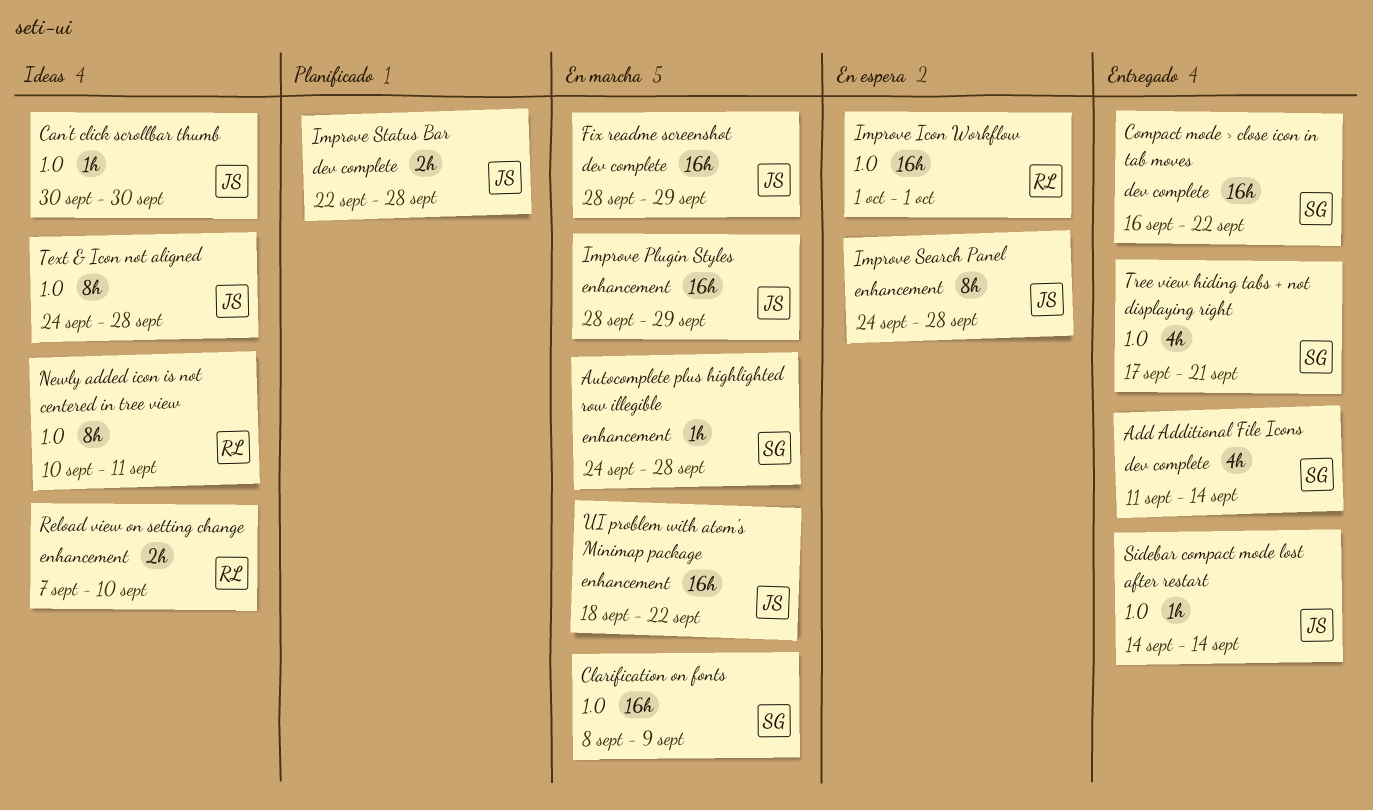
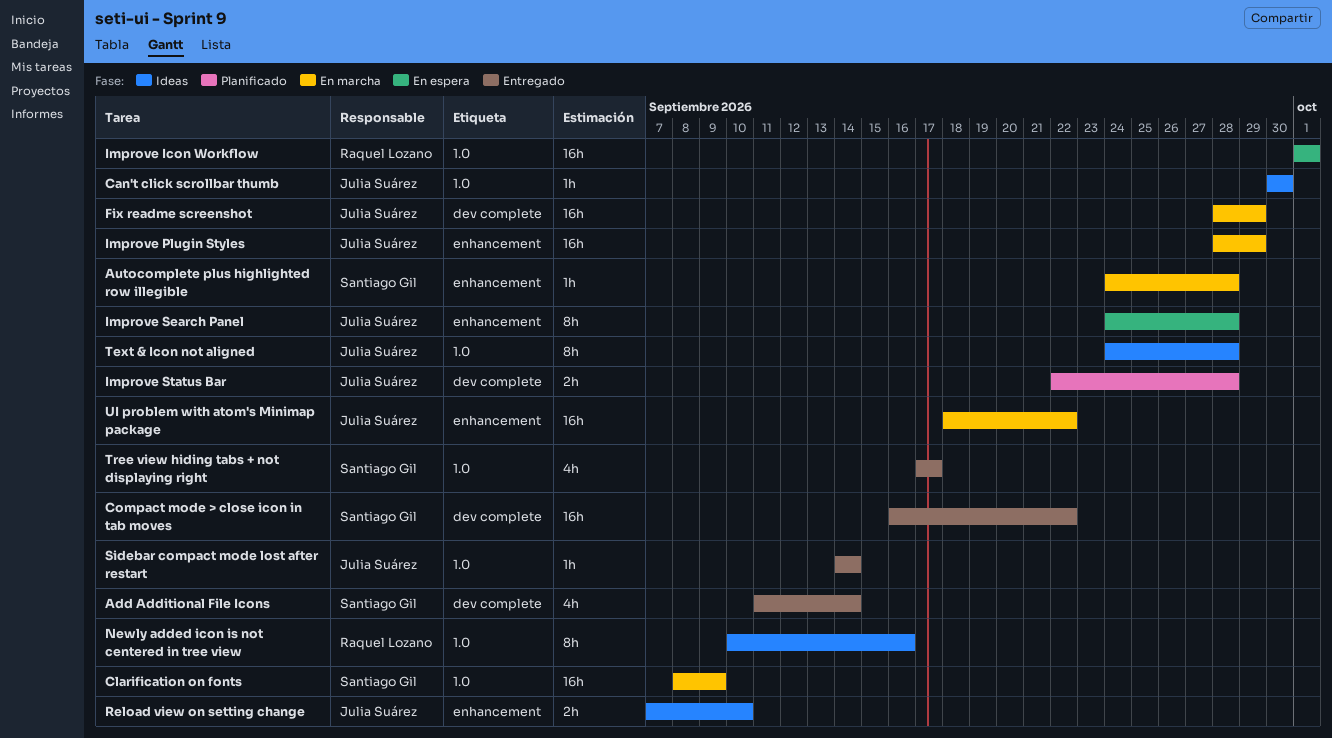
Newly added icon is not centered in tree view, due: Sep 11 -> Sep 16
Reload view on setting change, owner: Raquel Lozano -> Julia Suárez
Tree view hiding tabs + not displaying right, due: Sep 21 -> Sep 17

